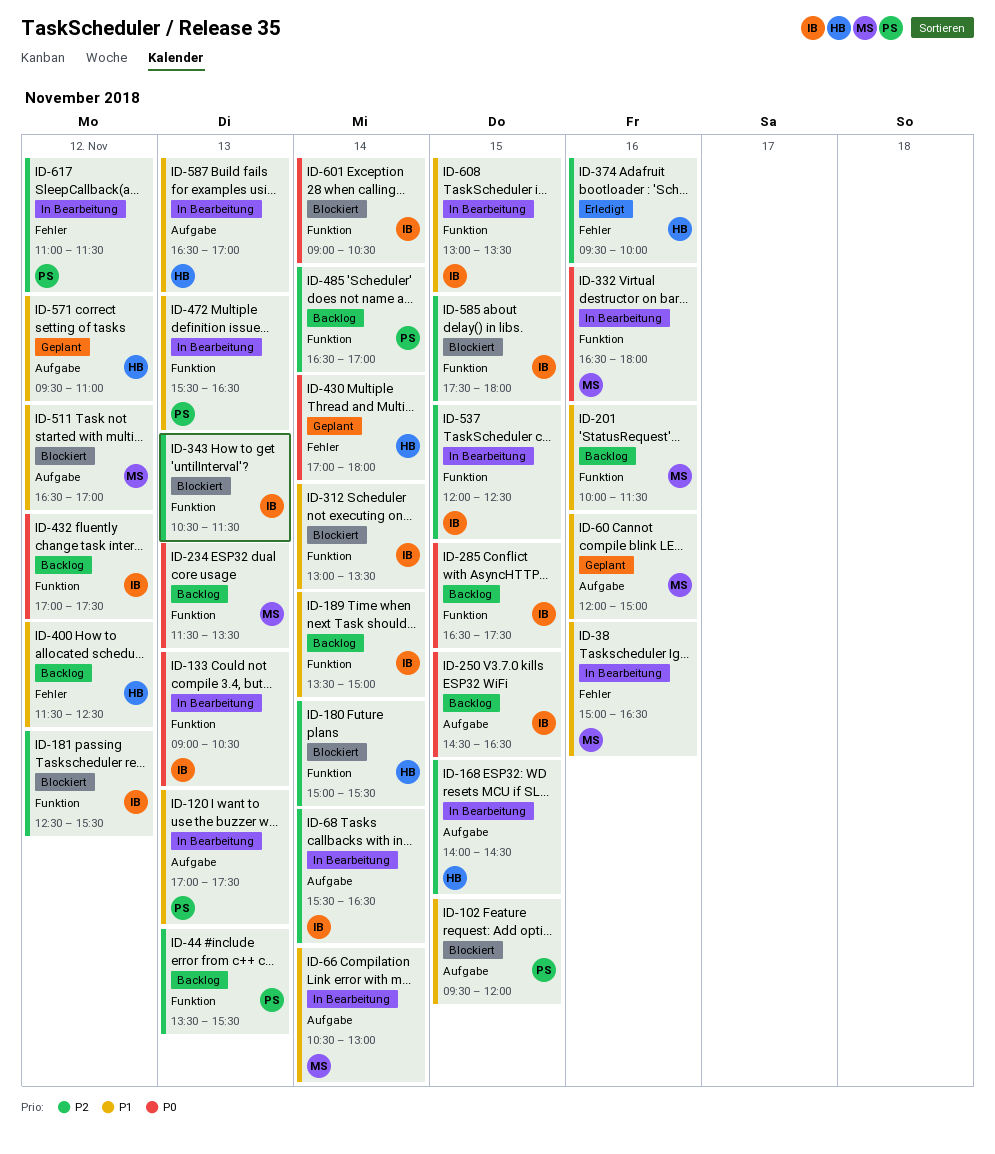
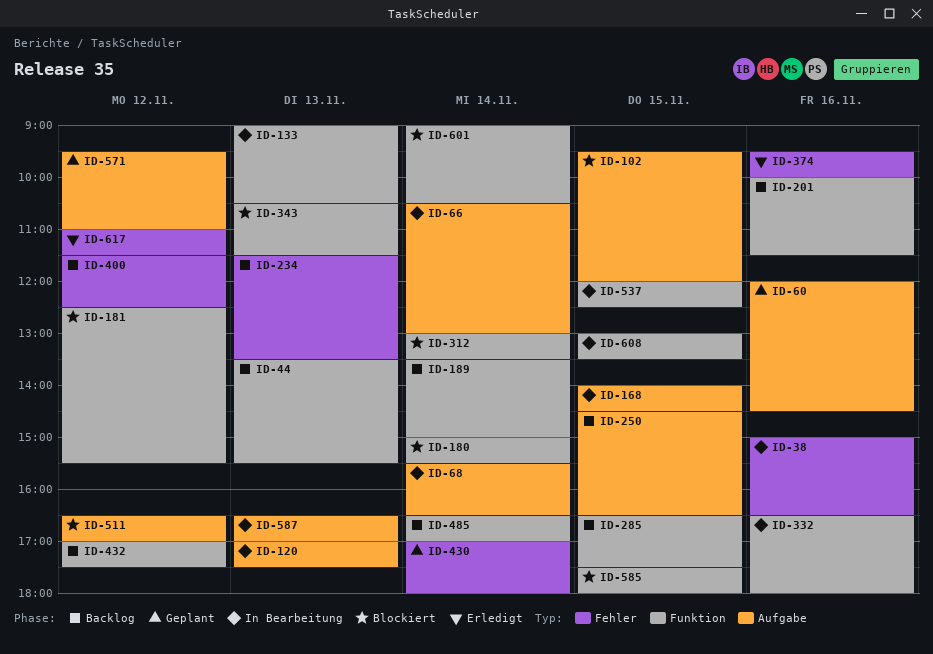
ID-60, ends: 15:00 -> 14:30
ID-234, label: Funktion -> Fehler
ID-472: present -> none
ID-617, status: In Bearbeitung -> Erledigt

